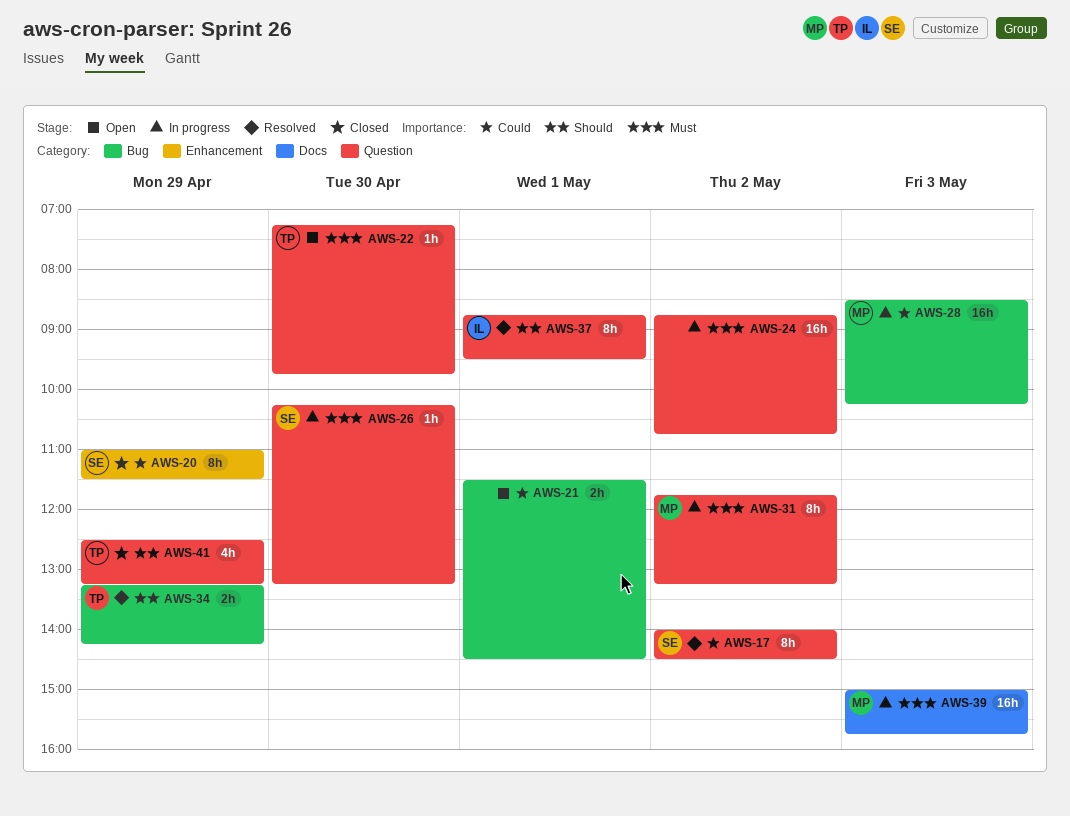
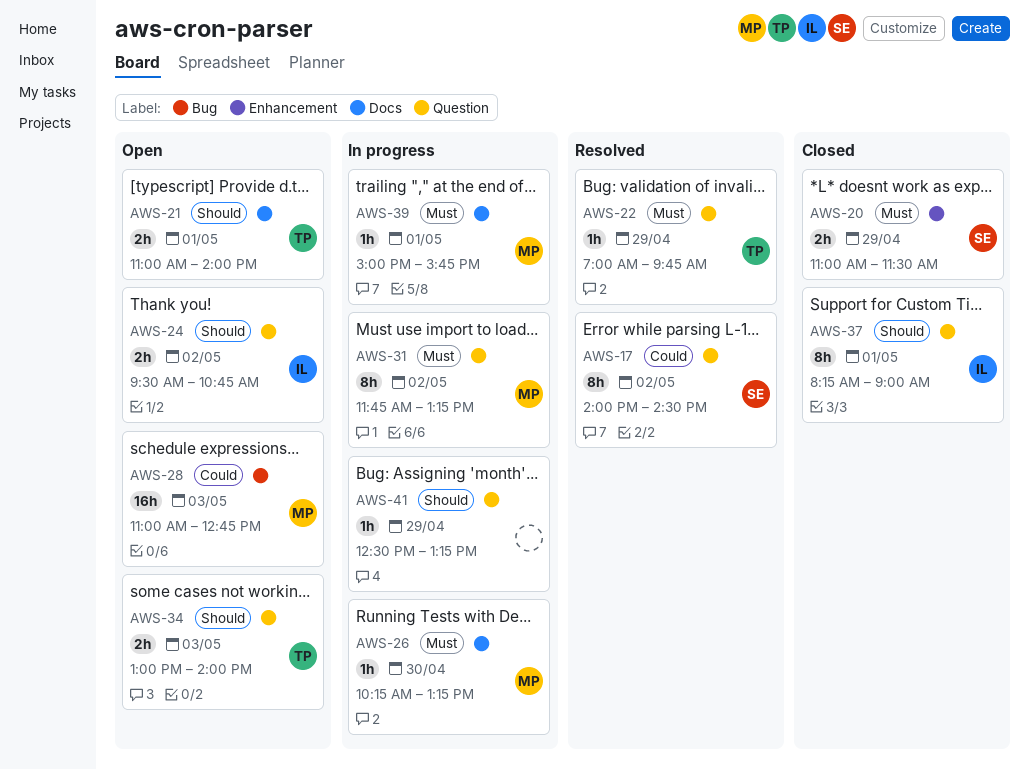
AWS-20, priority: Could -> Must
AWS-20, estimate: 8h -> 2h
AWS-21, owner: none -> TP
AWS-21, priority: Could -> Should
AWS-21, label: Bug -> Docs
AWS-21, begins: 11:30 -> 11:00
AWS-21, ends: 14:30 -> 14:00
AWS-22, status: Open -> Resolved
AWS-22, day: Apr 30 -> Apr 29
AWS-22, begins: 07:15 -> 07:00
AWS-24, status: In progress -> Open
AWS-24, owner: none -> IL
AWS-24, priority: Must -> Should
AWS-24, estimate: 16h -> 2h
AWS-24, begins: 08:45 -> 09:30
AWS-26, owner: SE -> MP
AWS-26, label: Question -> Docs
AWS-28, status: In progress -> Open
AWS-28, begins: 08:30 -> 11:00
AWS-28, ends: 10:15 -> 12:45
AWS-34, status: Resolved -> Open
AWS-34, label: Bug -> Question
AWS-34, day: Apr 29 -> May 3
AWS-34, begins: 13:15 -> 13:00
AWS-34, ends: 14:15 -> 14:00
AWS-37, status: Resolved -> Closed
AWS-37, begins: 08:45 -> 08:15
AWS-37, ends: 09:30 -> 09:00
AWS-39, estimate: 16h -> 1h
AWS-39, day: May 3 -> May 1
AWS-41, status: Closed -> In progress
AWS-41, owner: TP -> none
AWS-41, estimate: 4h -> 1h

